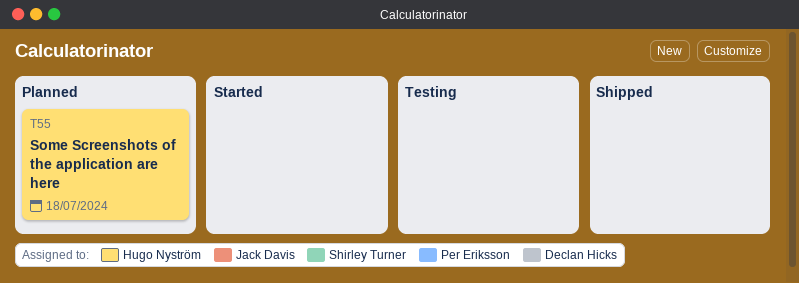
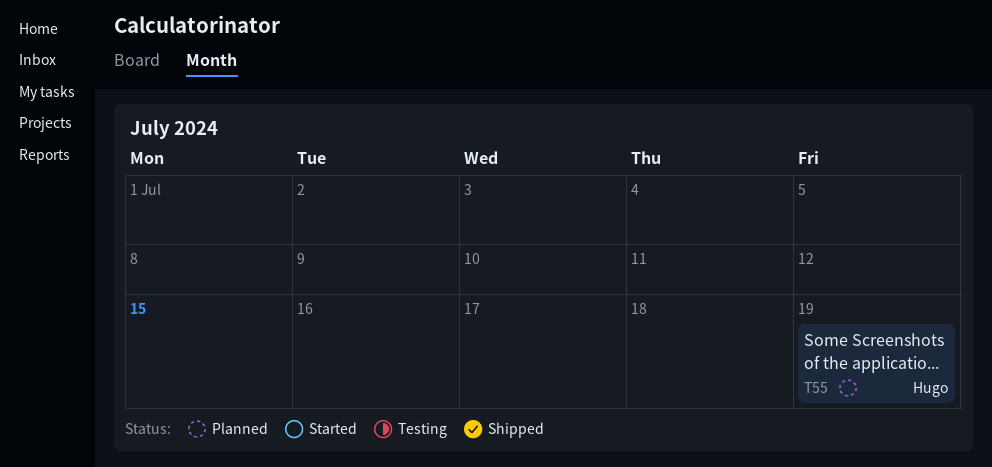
T55, due: Jul 18 -> Jul 19

